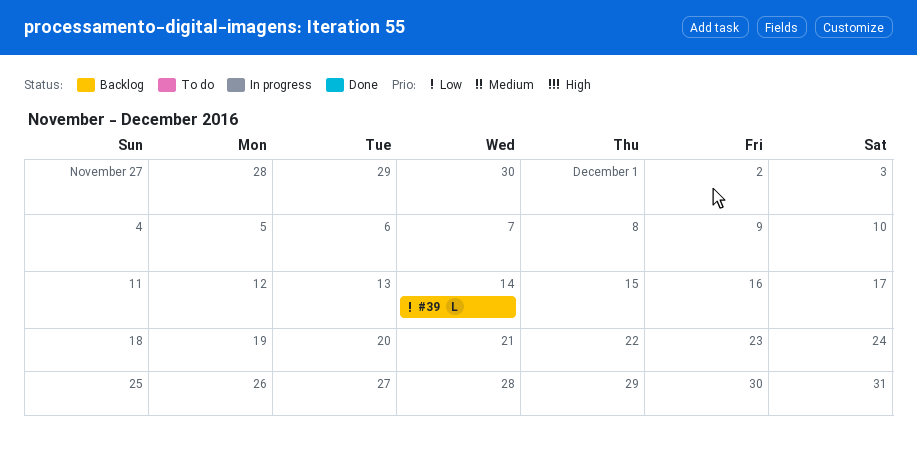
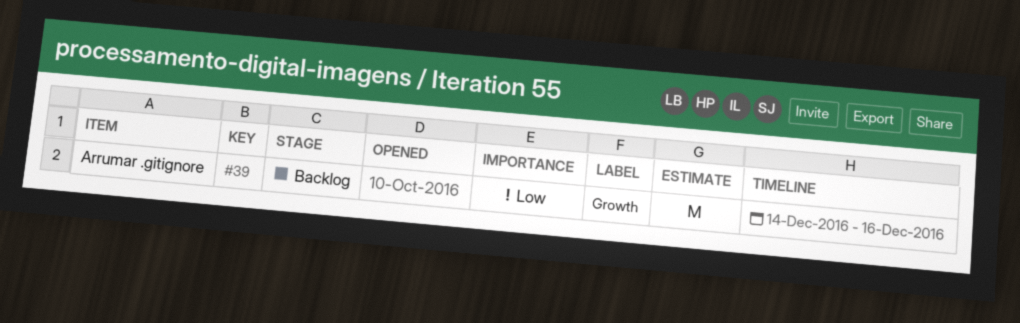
#39, estimate: L -> M
#39, due: Dec 14 -> Dec 16

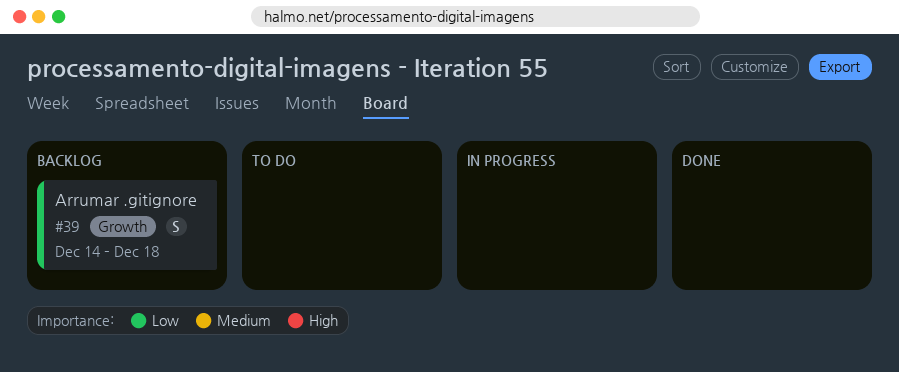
#39, estimate: M -> S
#39, due: Dec 16 -> Dec 18

